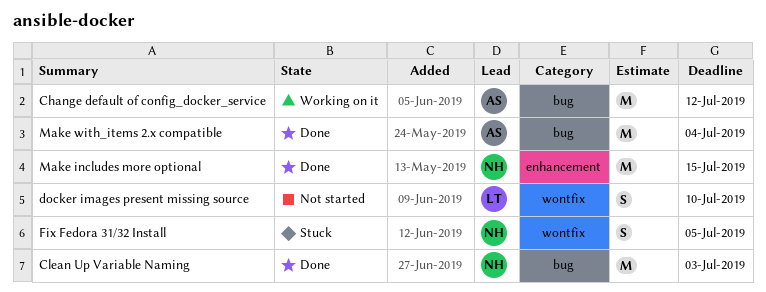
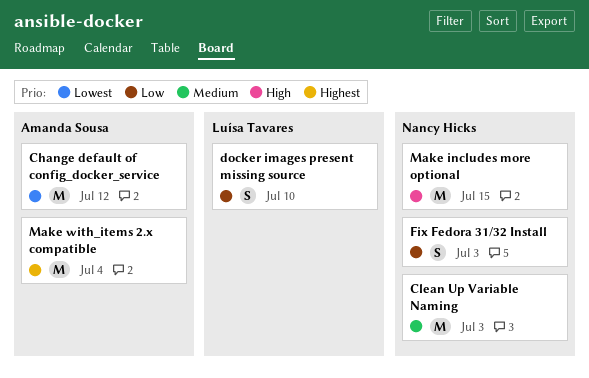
Fix Fedora 31/32 Install, due: Jul 5 -> Jul 3

